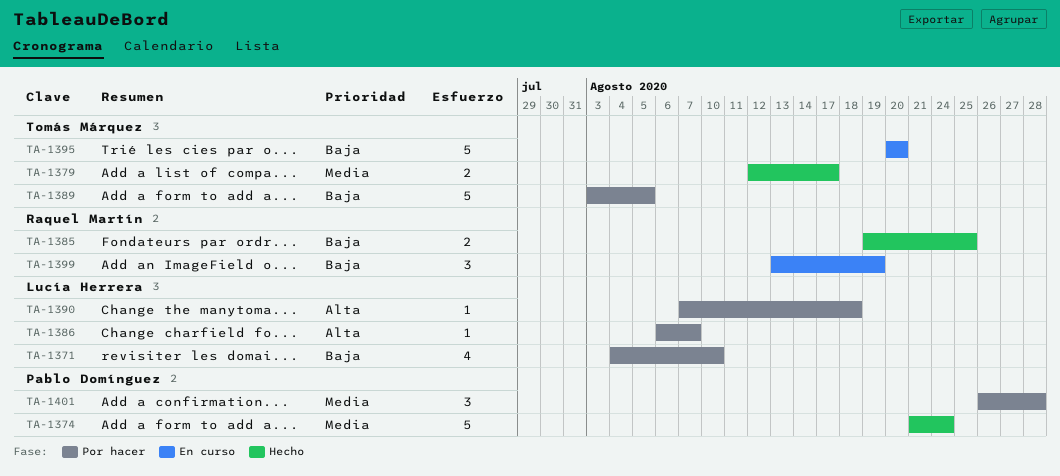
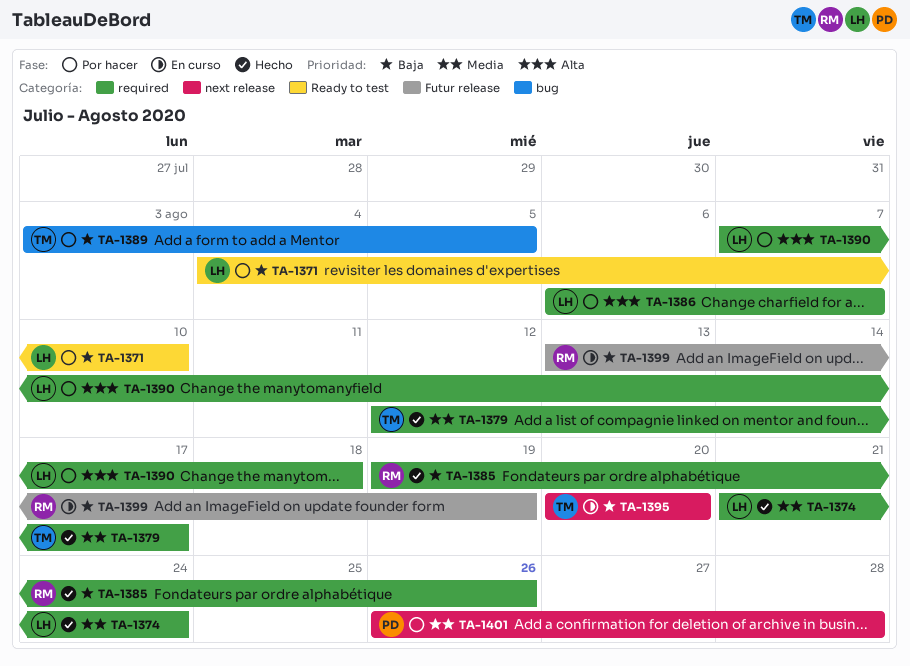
TA-1374, owner: Pablo Domínguez -> Lucía Herrera
TA-1385, due: Aug 25 -> Aug 26

